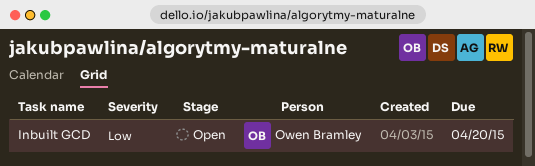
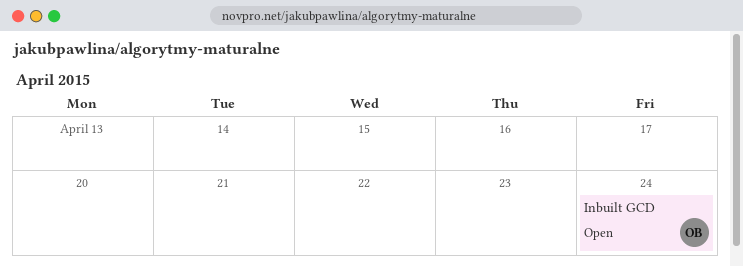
Inbuilt GCD, due: Apr 20 -> Apr 24

